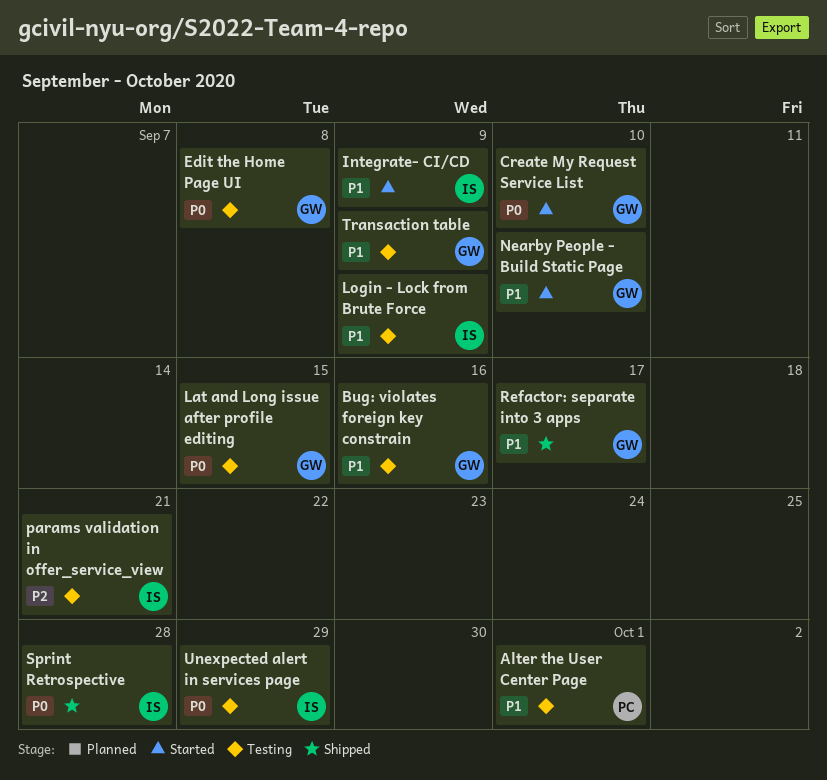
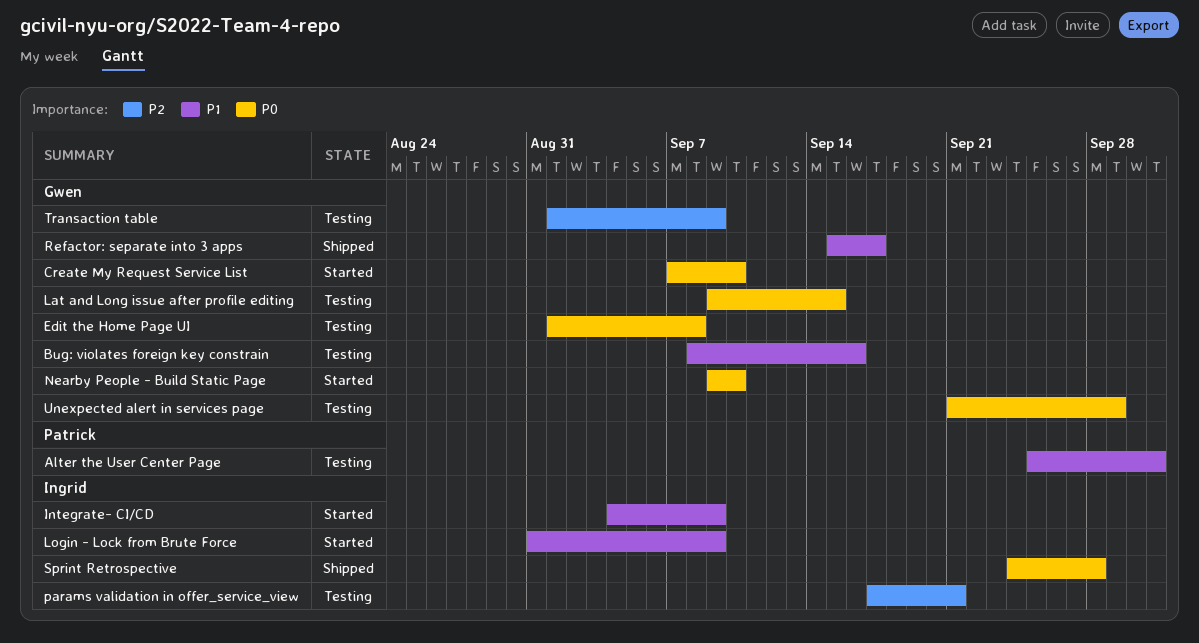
Login - Lock from Brute Force, status: Testing -> Started
Nearby People - Build Static Page, priority: P1 -> P0
Transaction table, priority: P1 -> P2
Unexpected alert in services page, owner: Ingrid -> Gwen

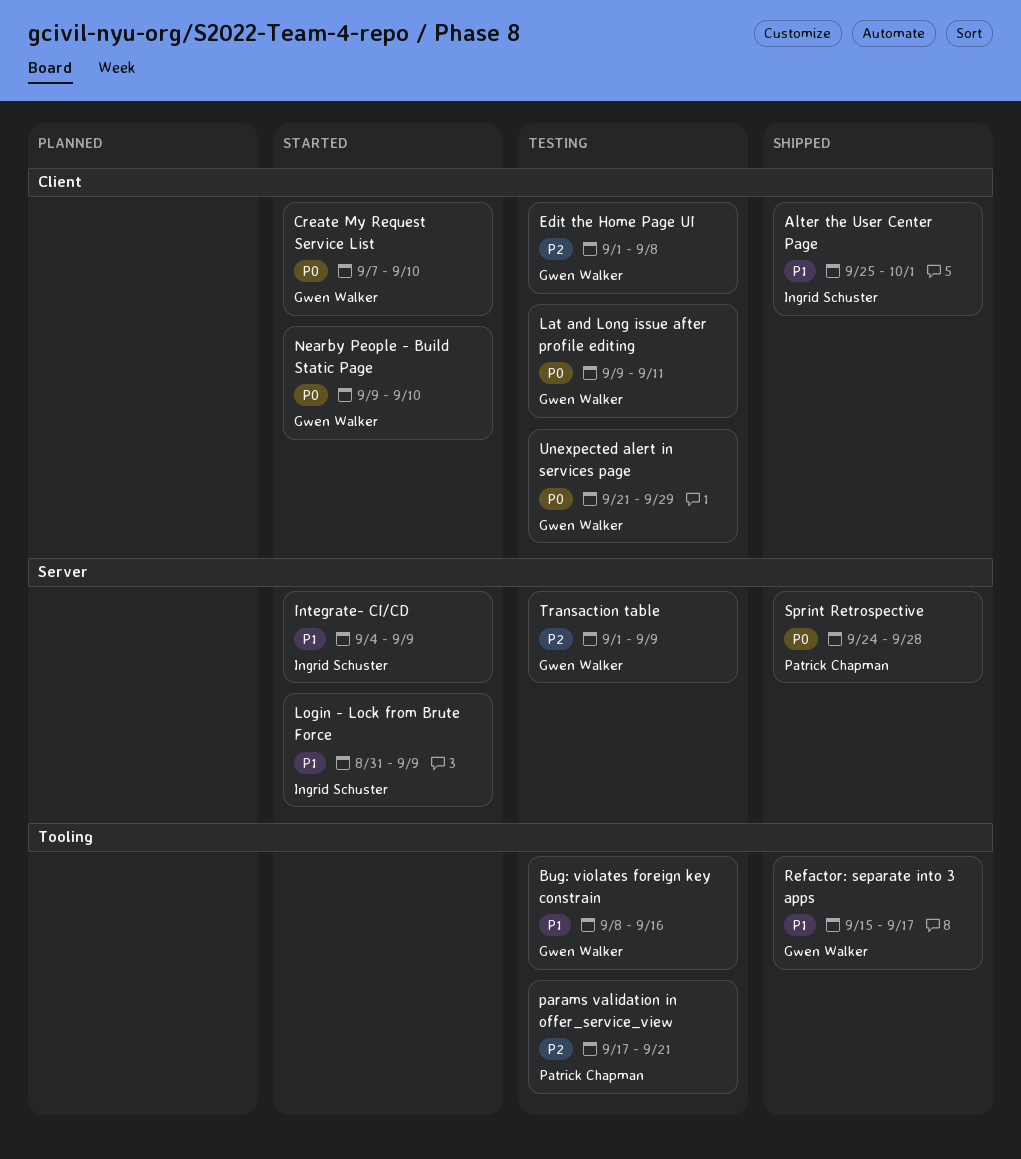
Alter the User Center Page, status: Testing -> Shipped
Alter the User Center Page, owner: Patrick Chapman -> Ingrid Schuster
Edit the Home Page UI, priority: P0 -> P2
Lat and Long issue after profile editing, due: Sep 15 -> Sep 11
params validation in offer_service_view, owner: Ingrid Schuster -> Patrick Chapman
Sprint Retrospective, owner: Ingrid Schuster -> Patrick Chapman

